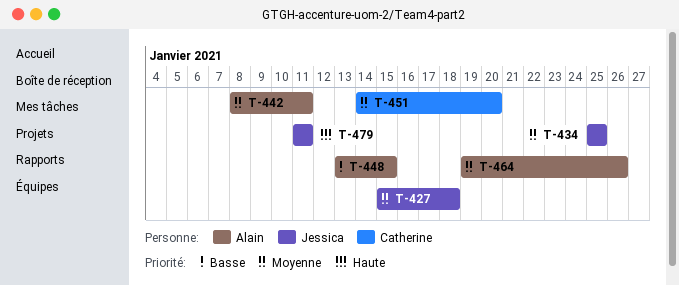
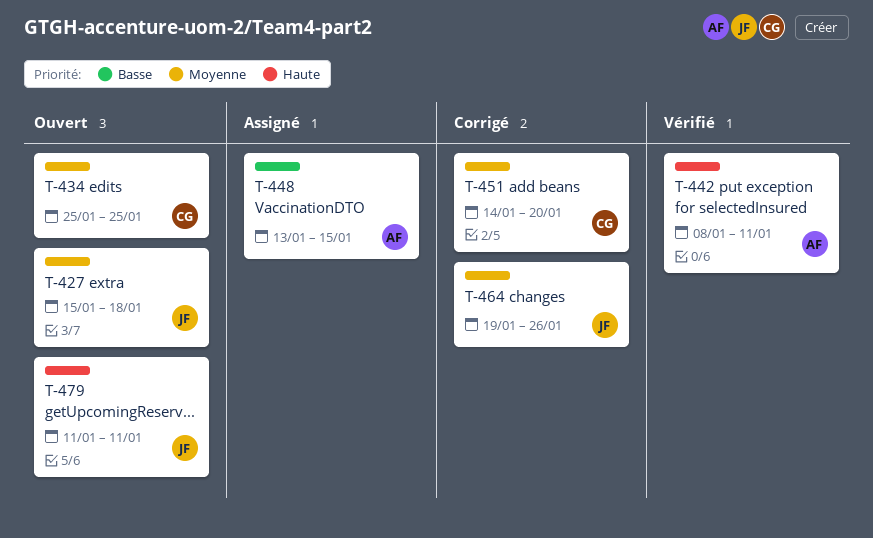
T-434, owner: Jessica -> Catherine
T-442, priority: Moyenne -> Haute
T-464, owner: Alain -> Jessica

